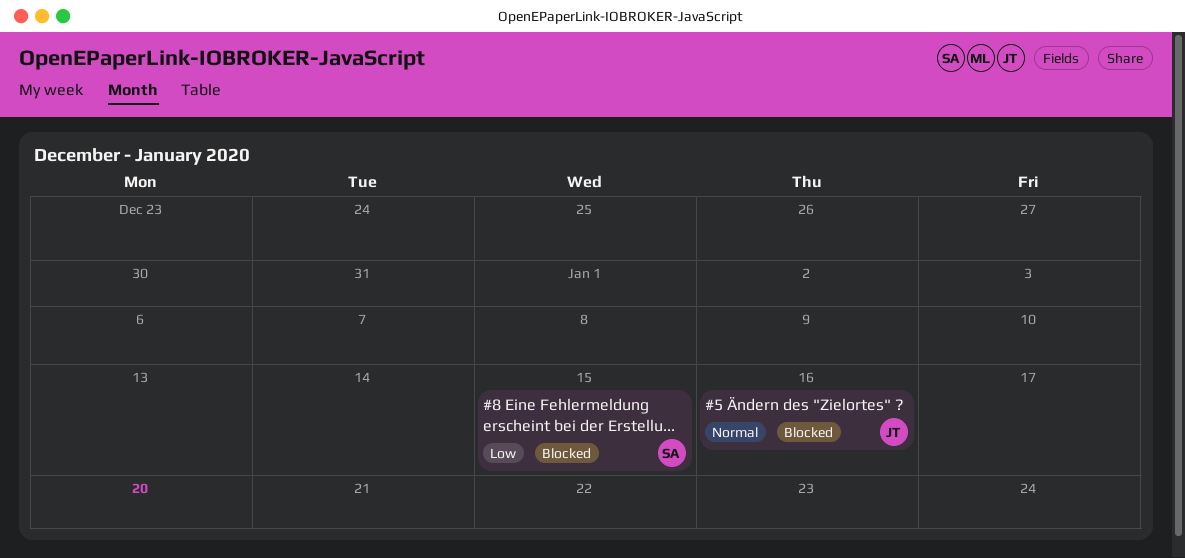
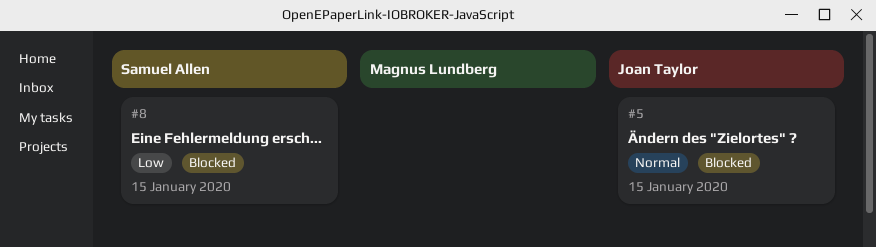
#5, due: Jan 16 -> Jan 15

